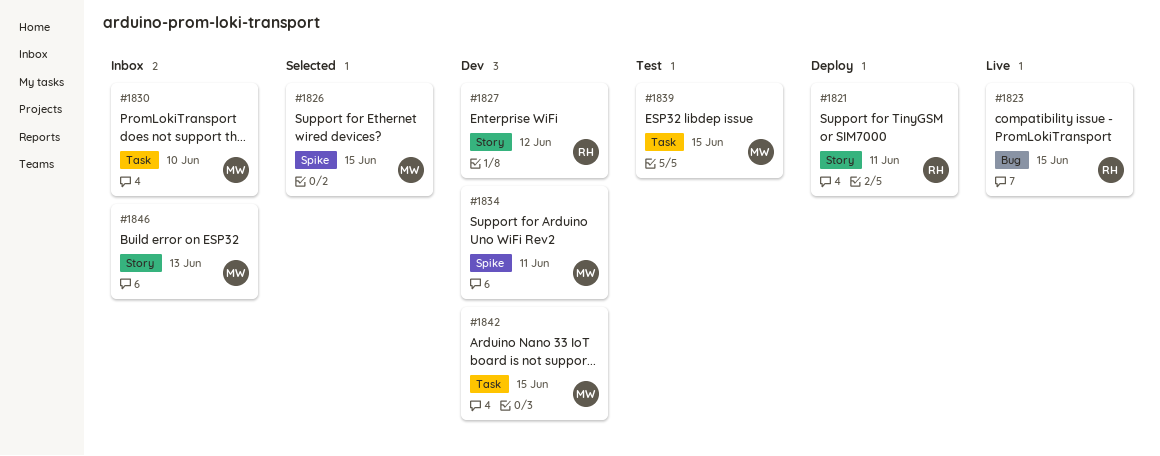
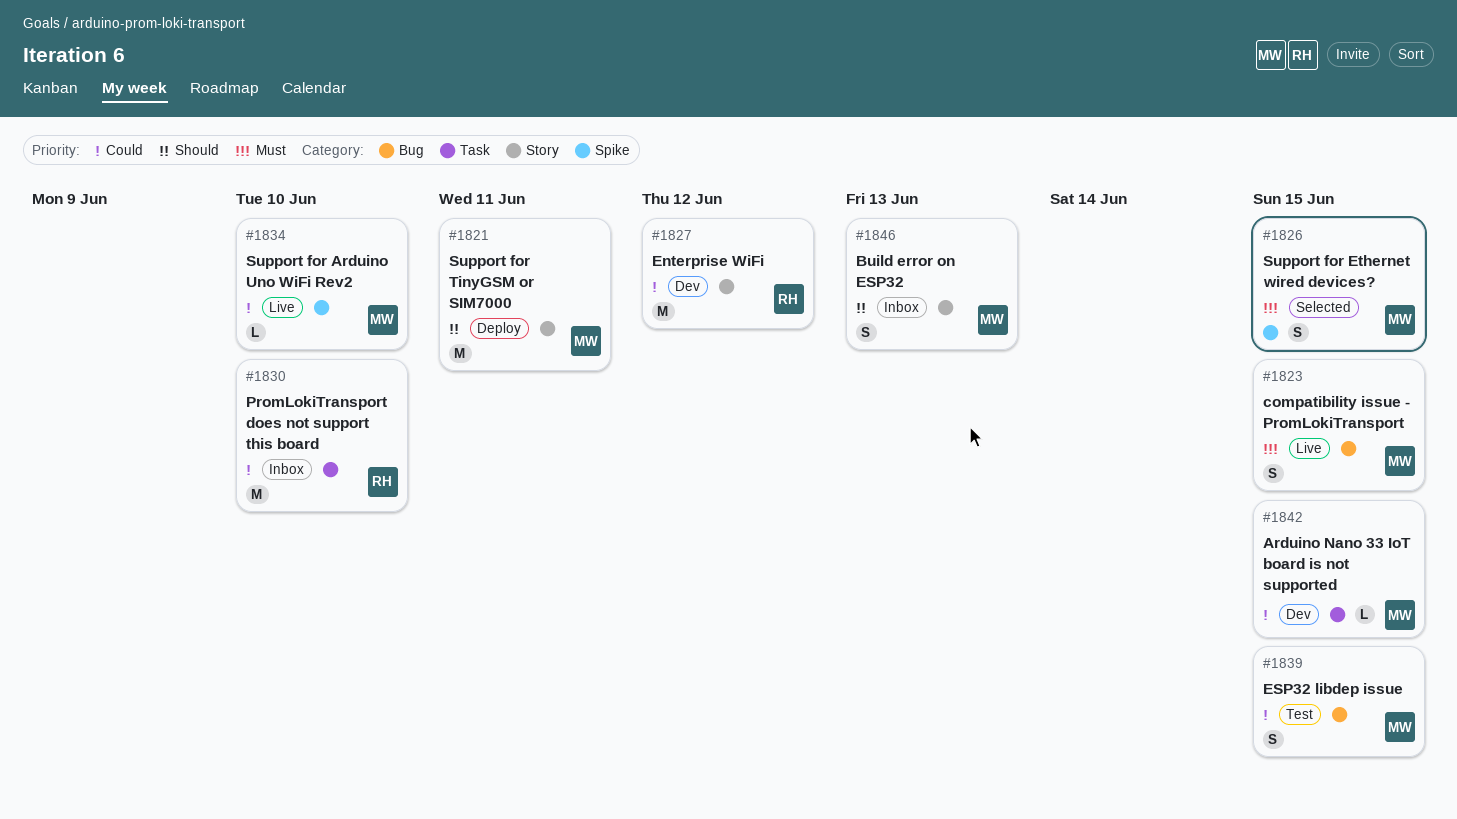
#1821, owner: RH -> MW
#1823, owner: RH -> MW
#1830, owner: MW -> RH
#1834, status: Dev -> Live
#1834, due: Jun 11 -> Jun 10
#1839, label: Task -> Bug

